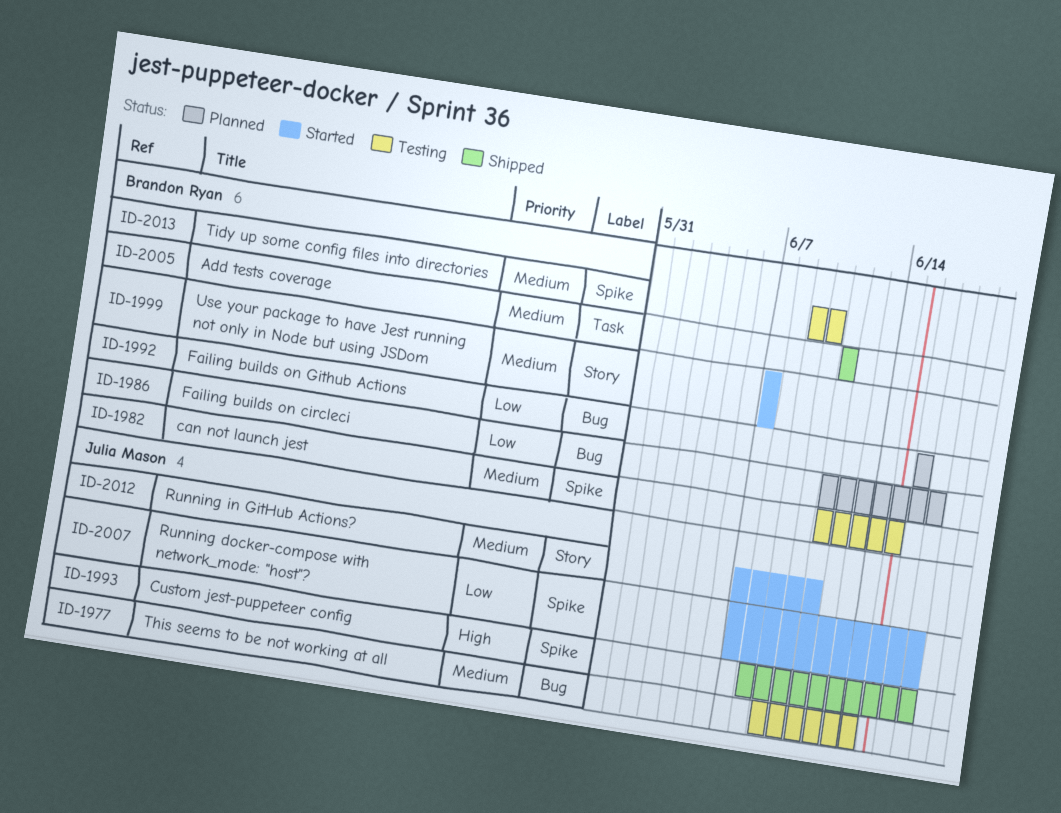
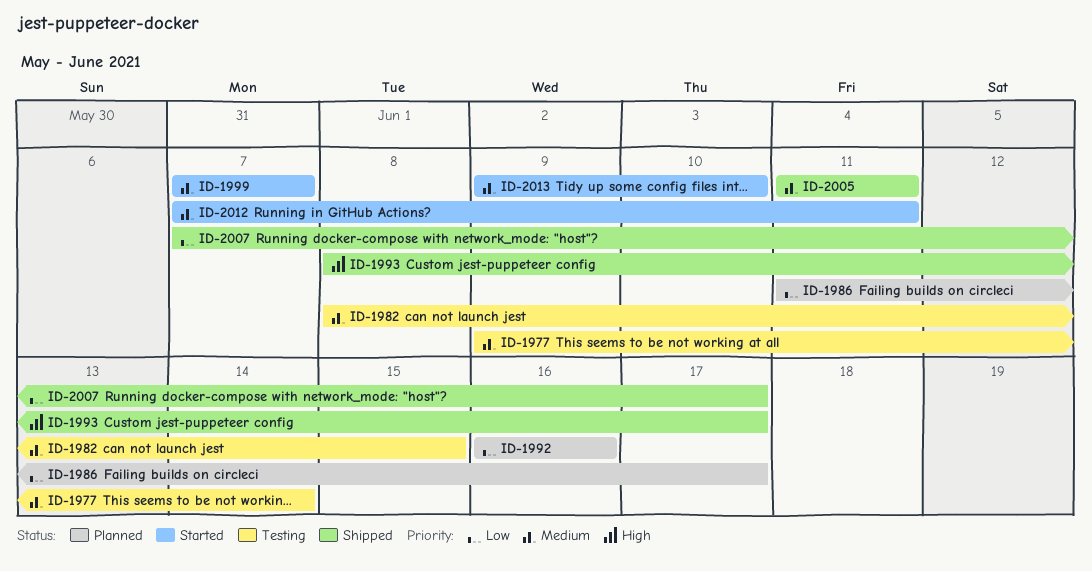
ID-1982, start: Jun 11 -> Jun 8
ID-2007, status: Started -> Shipped
ID-2013, status: Testing -> Started

